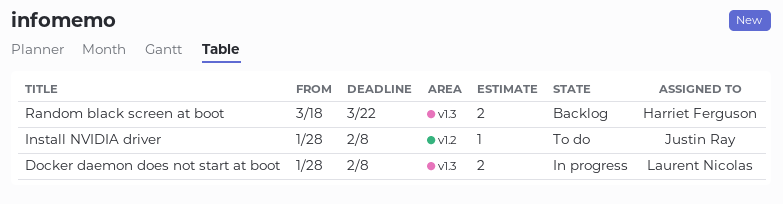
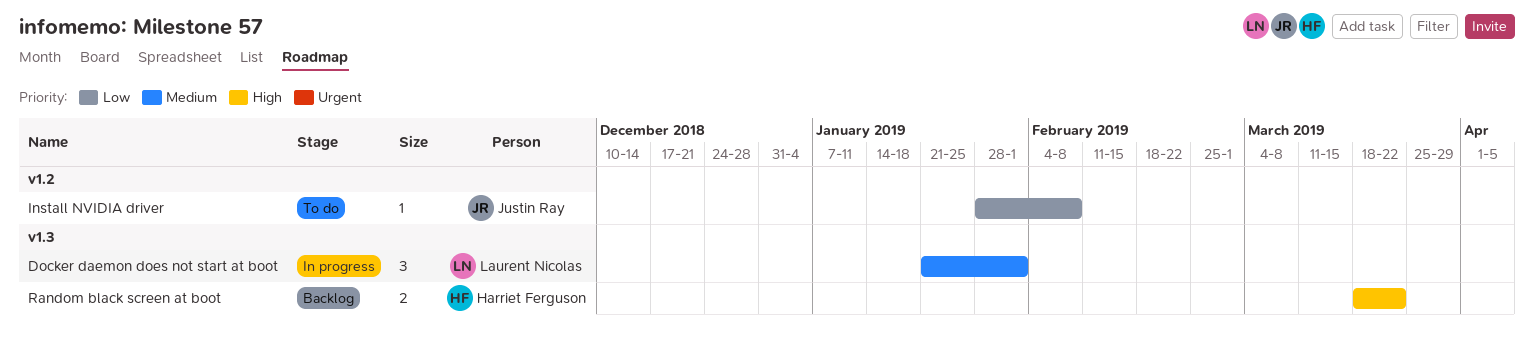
Docker daemon does not start at boot, estimate: 2 -> 3
Docker daemon does not start at boot, start: Jan 28 -> Jan 21
Docker daemon does not start at boot, due: Feb 8 -> Feb 1

